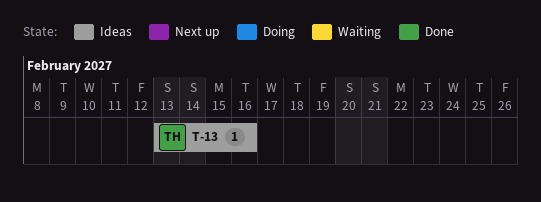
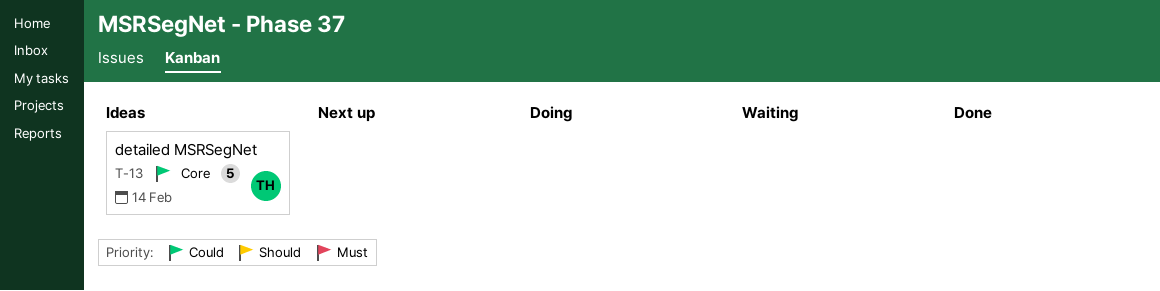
T-13, estimate: 1 -> 5
T-13, due: Feb 16 -> Feb 14

